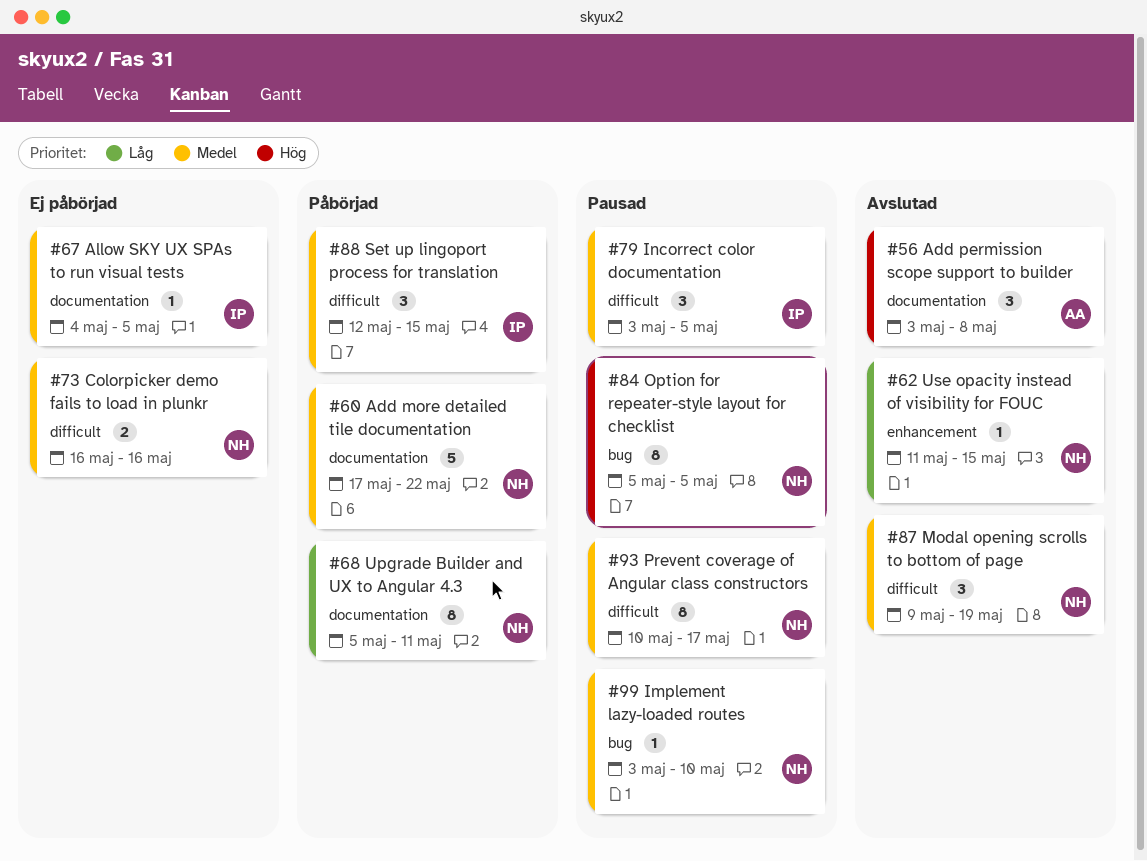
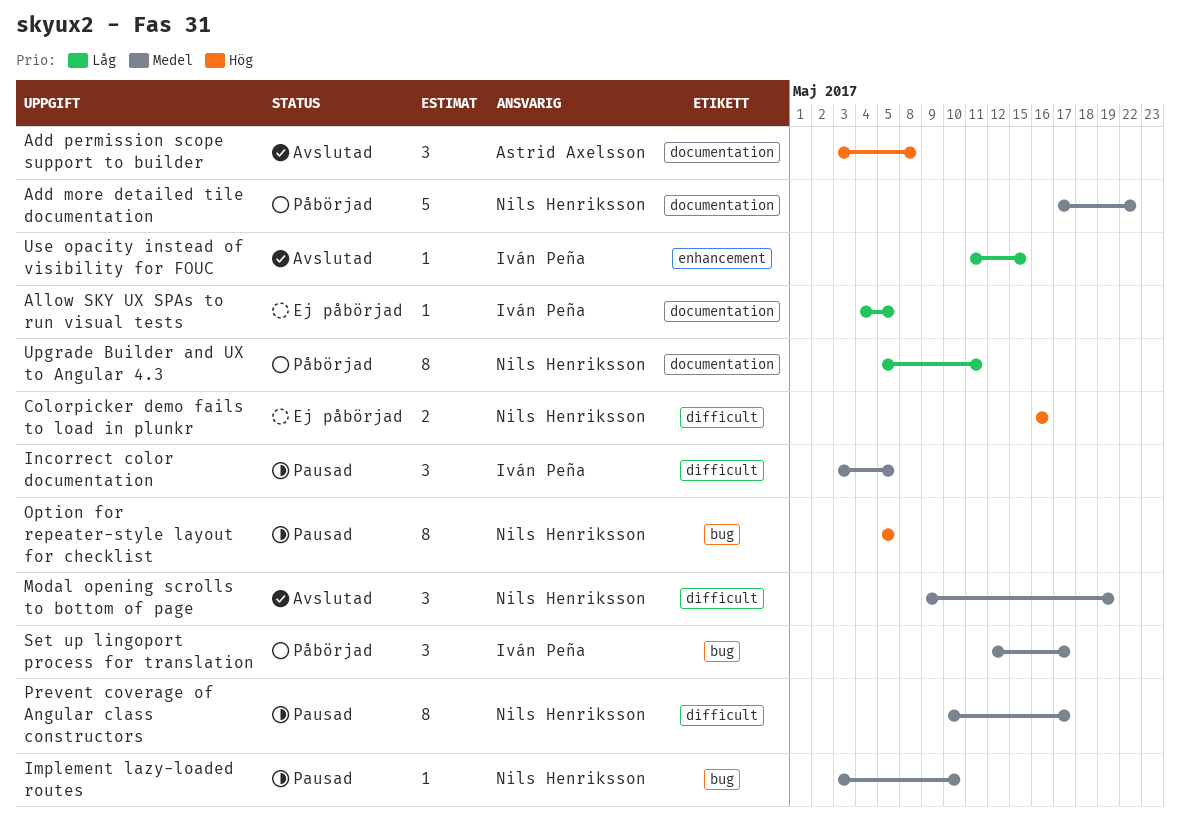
Allow SKY UX SPAs to run visual tests, priority: Medel -> Låg
Colorpicker demo fails to load in plunkr, priority: Medel -> Hög
Set up lingoport process for translation, label: difficult -> bug
Set up lingoport process for translation, due: May 15 -> May 17
Use opacity instead of visibility for FOUC, owner: Nils Henriksson -> Iván Peña

